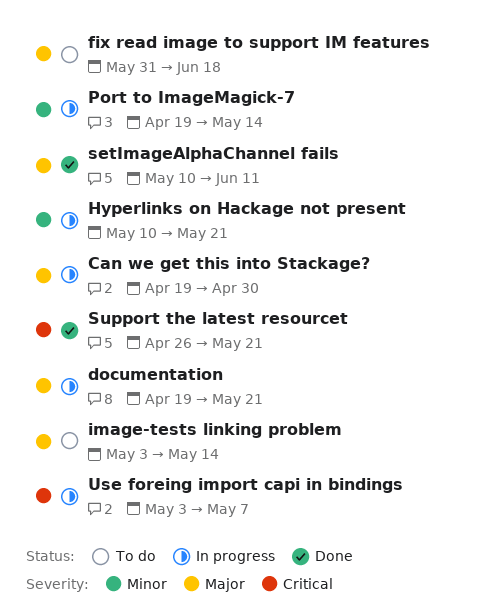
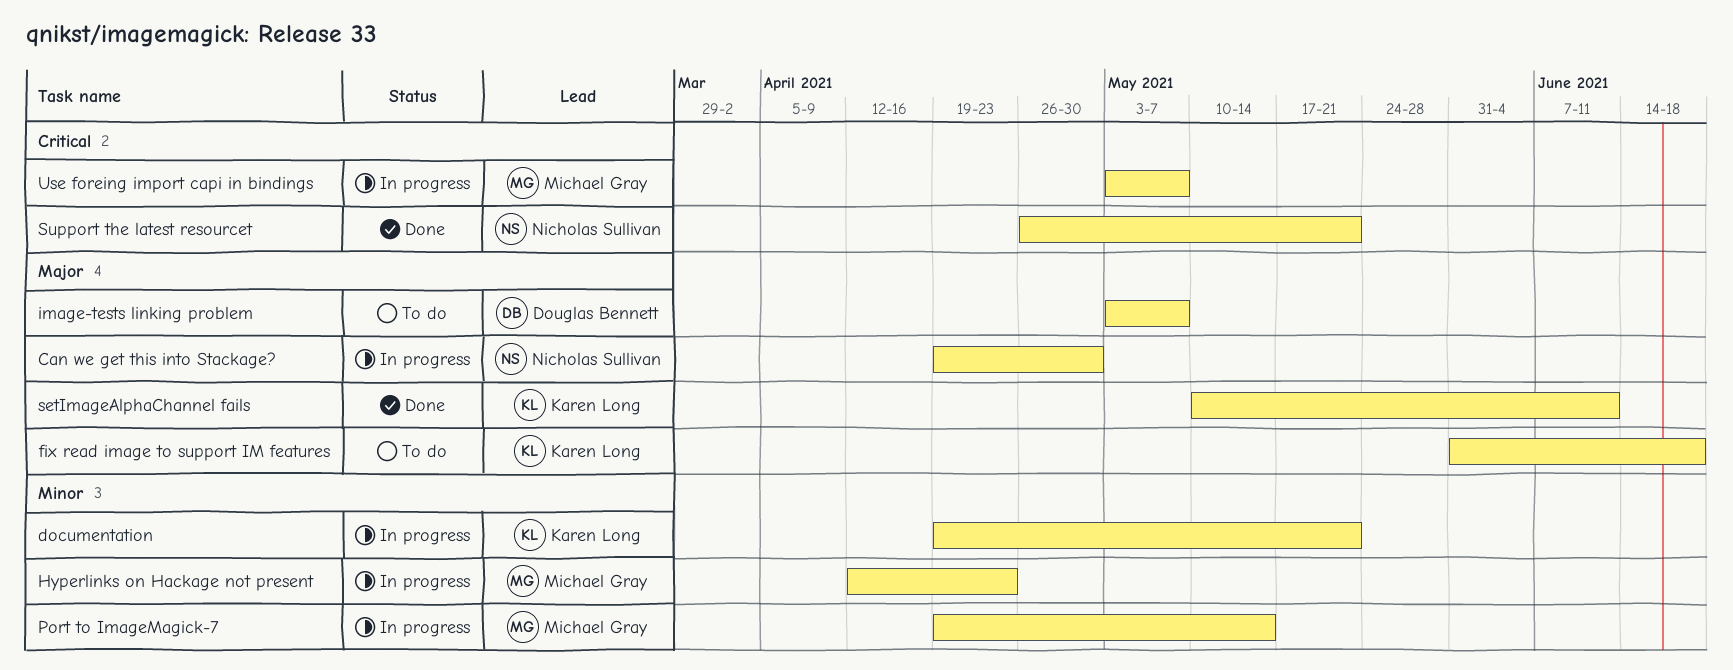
documentation, priority: Major -> Minor
Hyperlinks on Hackage not present, start: May 10 -> Apr 12
Hyperlinks on Hackage not present, due: May 21 -> Apr 23
image-tests linking problem, due: May 14 -> May 7

